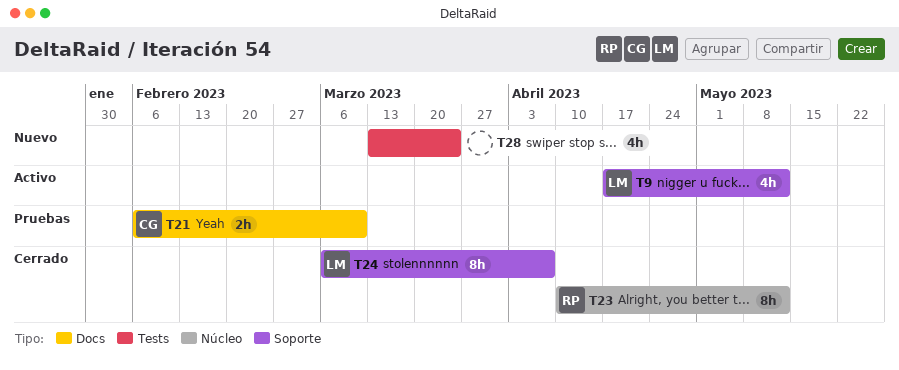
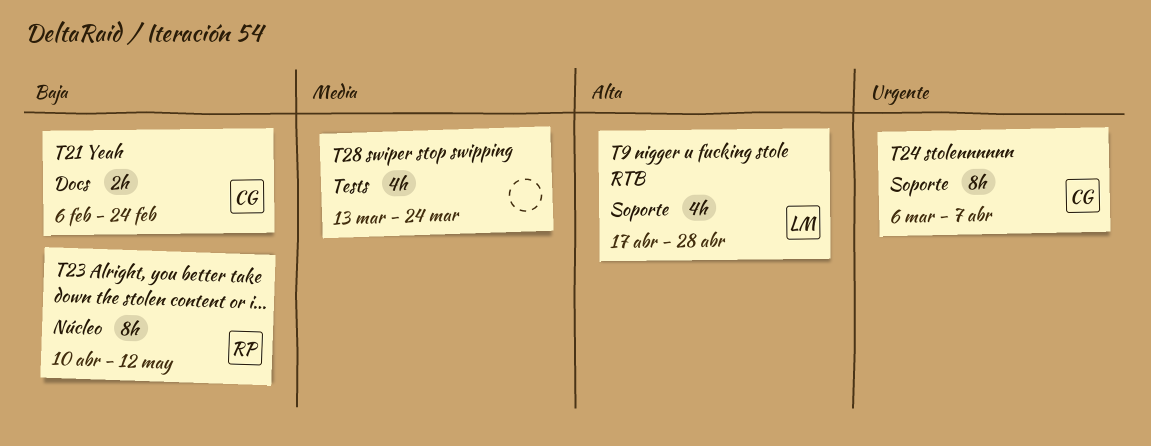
T9, due: May 12 -> Apr 28
T21, due: Mar 10 -> Feb 24
T24, owner: LM -> CG

